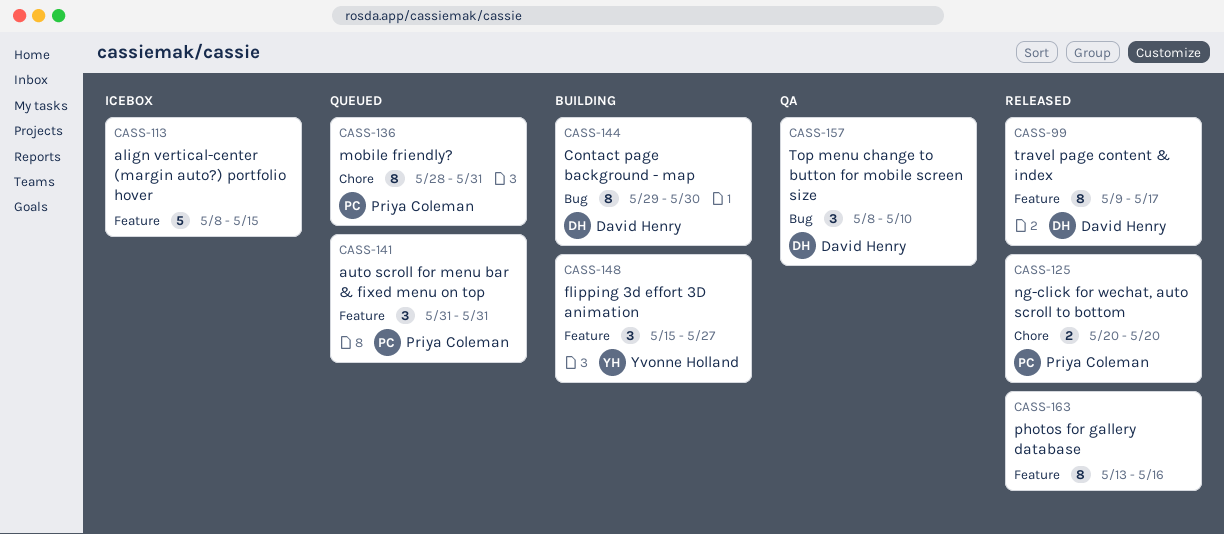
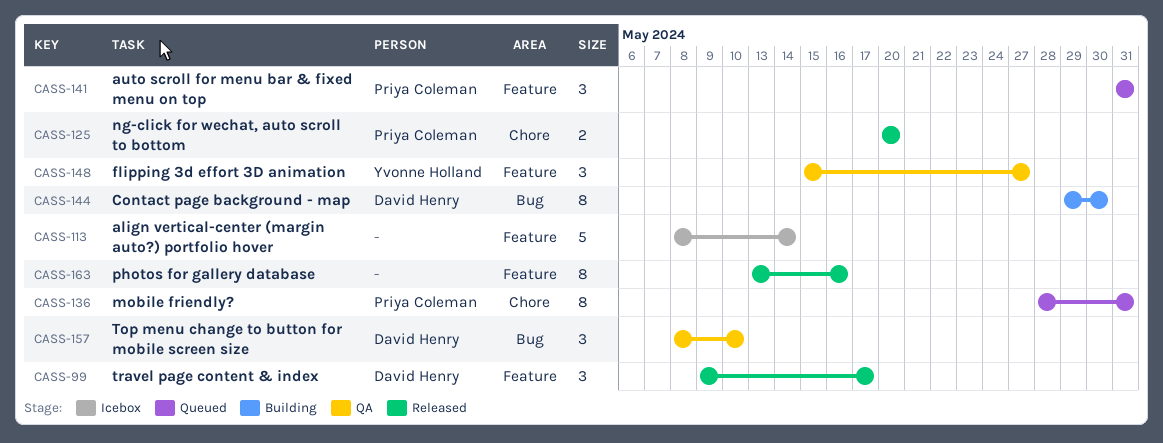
CASS-99, estimate: 8 -> 3
CASS-113, due: May 15 -> May 14
CASS-148, status: Building -> QA

